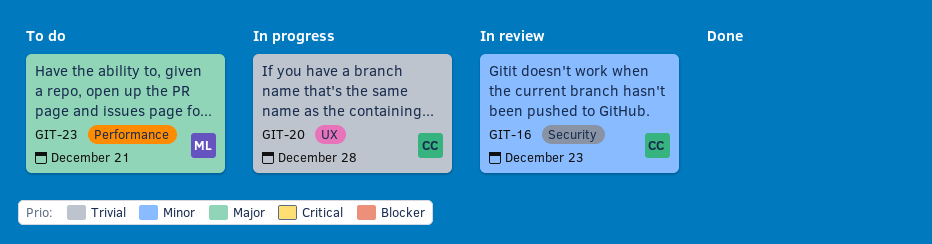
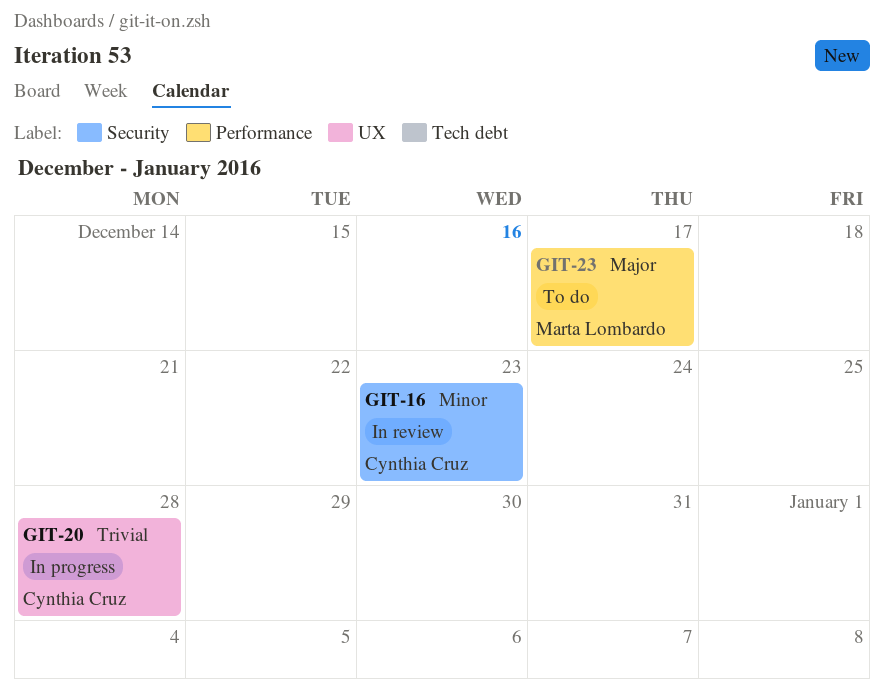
GIT-23, due: Dec 21 -> Dec 17

